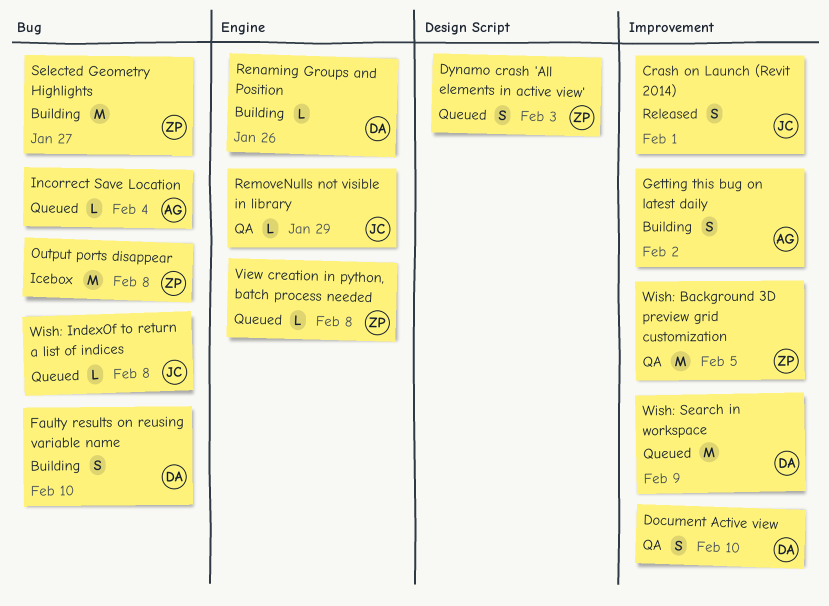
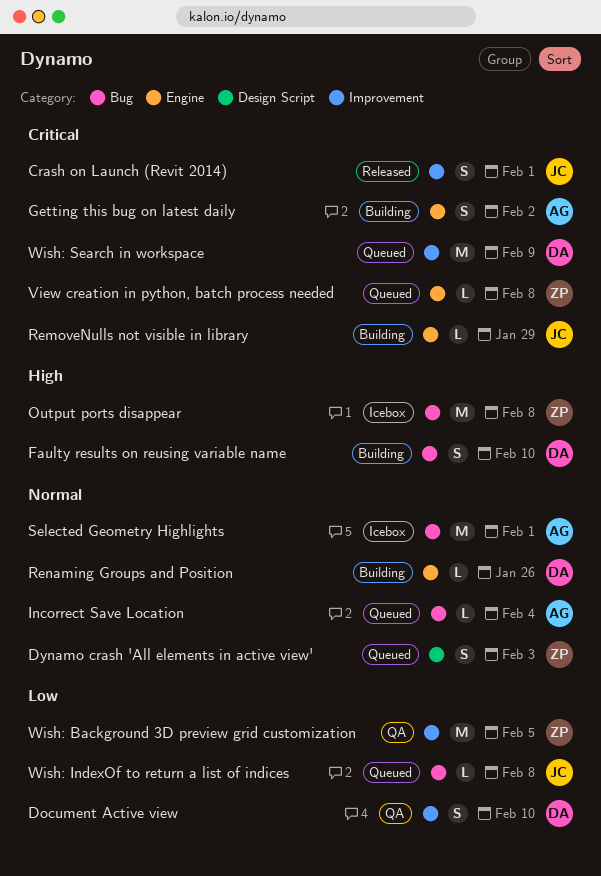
Getting this bug on latest daily, label: Improvement -> Engine
RemoveNulls not visible in library, status: QA -> Building
Selected Geometry Highlights, status: Building -> Icebox
Selected Geometry Highlights, owner: ZP -> AG
Selected Geometry Highlights, due: Jan 27 -> Feb 1

